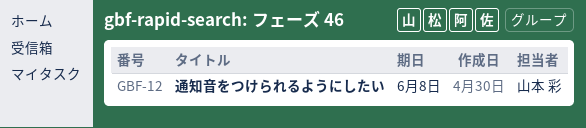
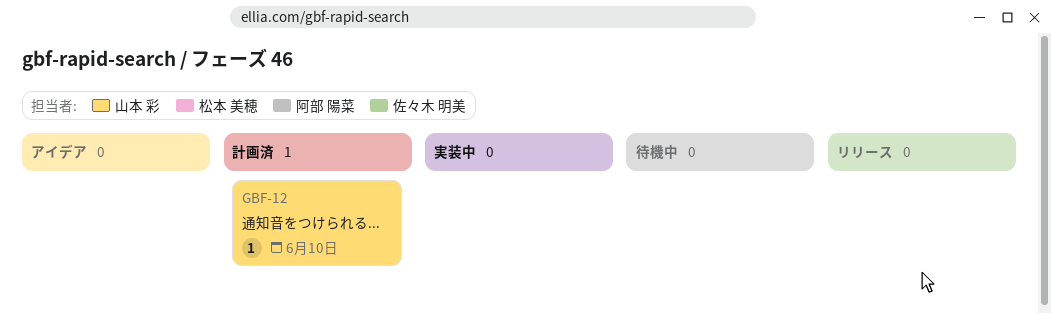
GBF-12, due: Jun 8 -> Jun 10

